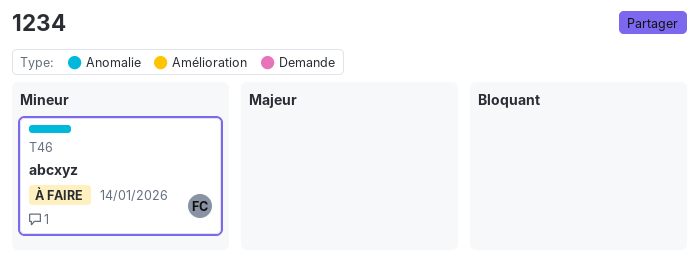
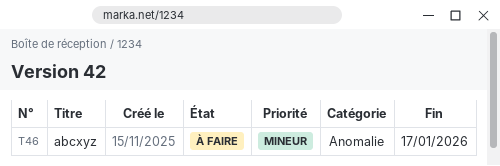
T46, due: Jan 14 -> Jan 17

